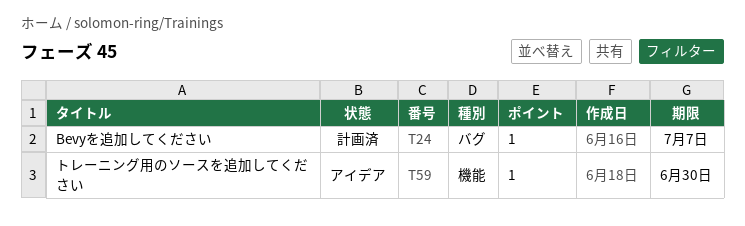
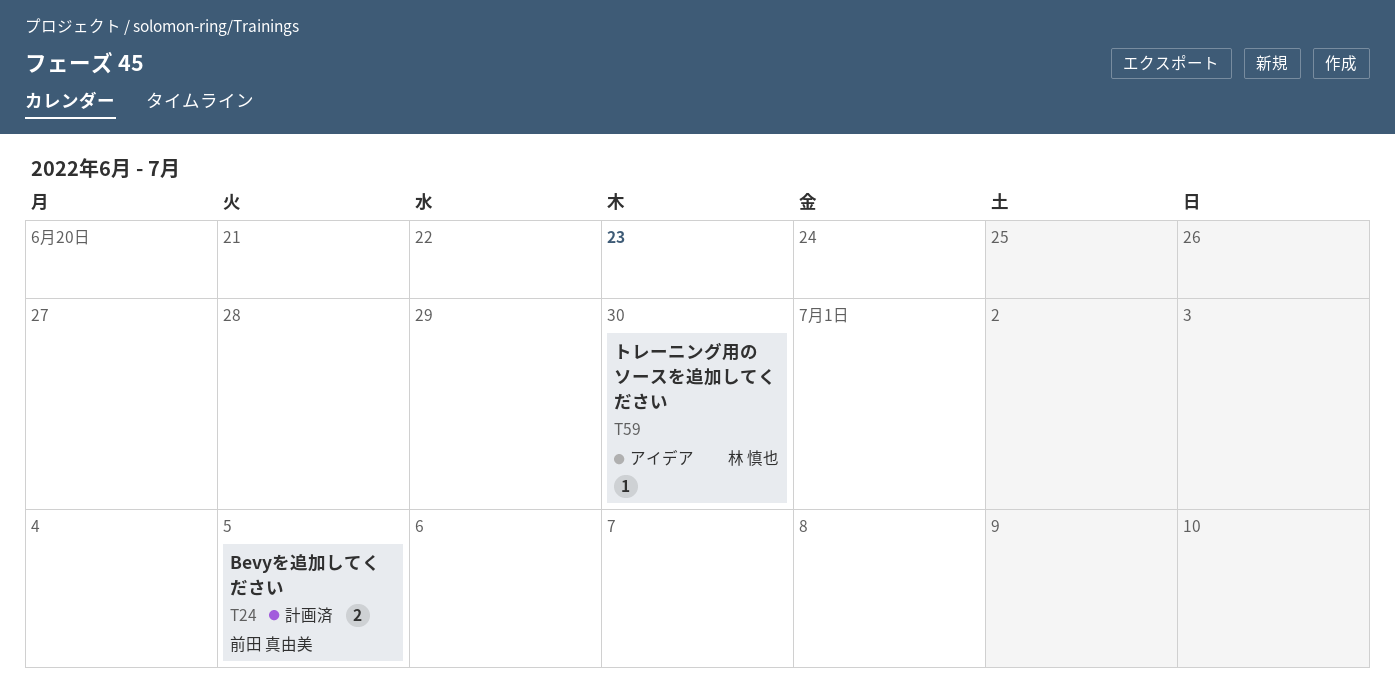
T24, estimate: 1 -> 2
T24, due: Jul 7 -> Jul 5

